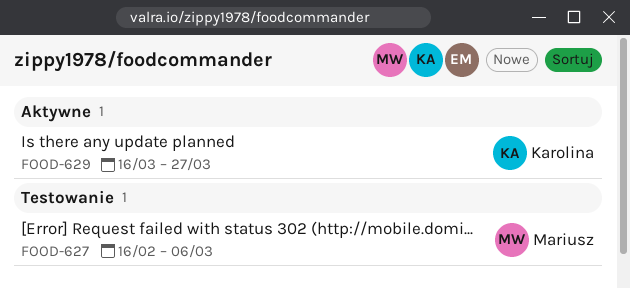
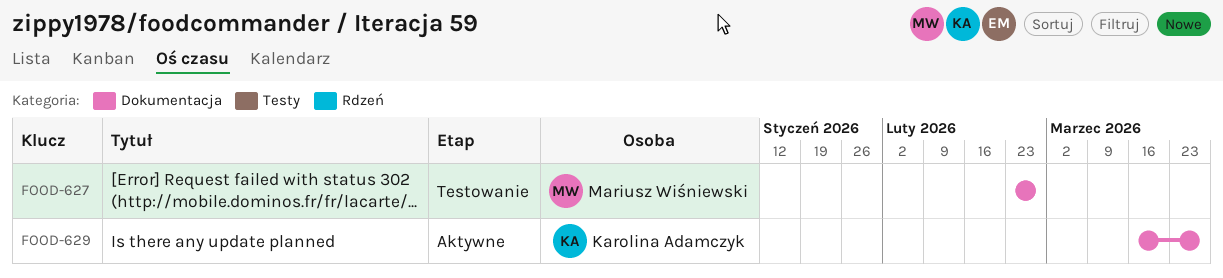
FOOD-627, start: Feb 16 -> Feb 23
FOOD-627, due: Mar 6 -> Feb 27

